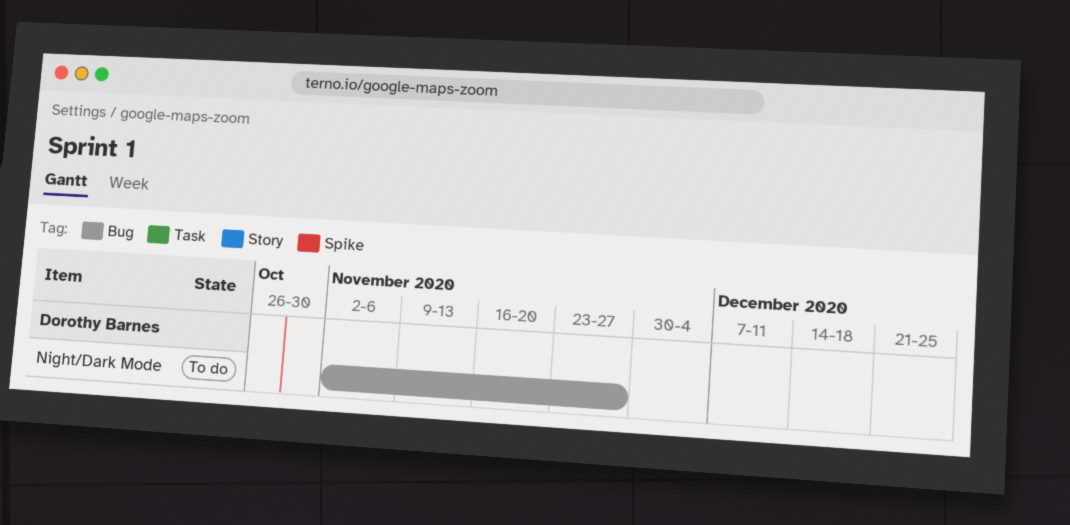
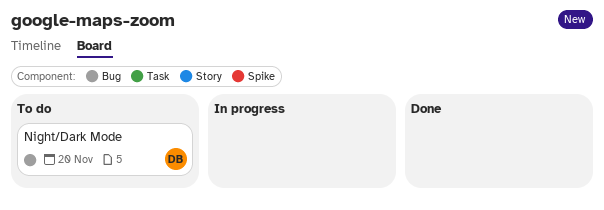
Night/Dark Mode, due: Nov 27 -> Nov 20

